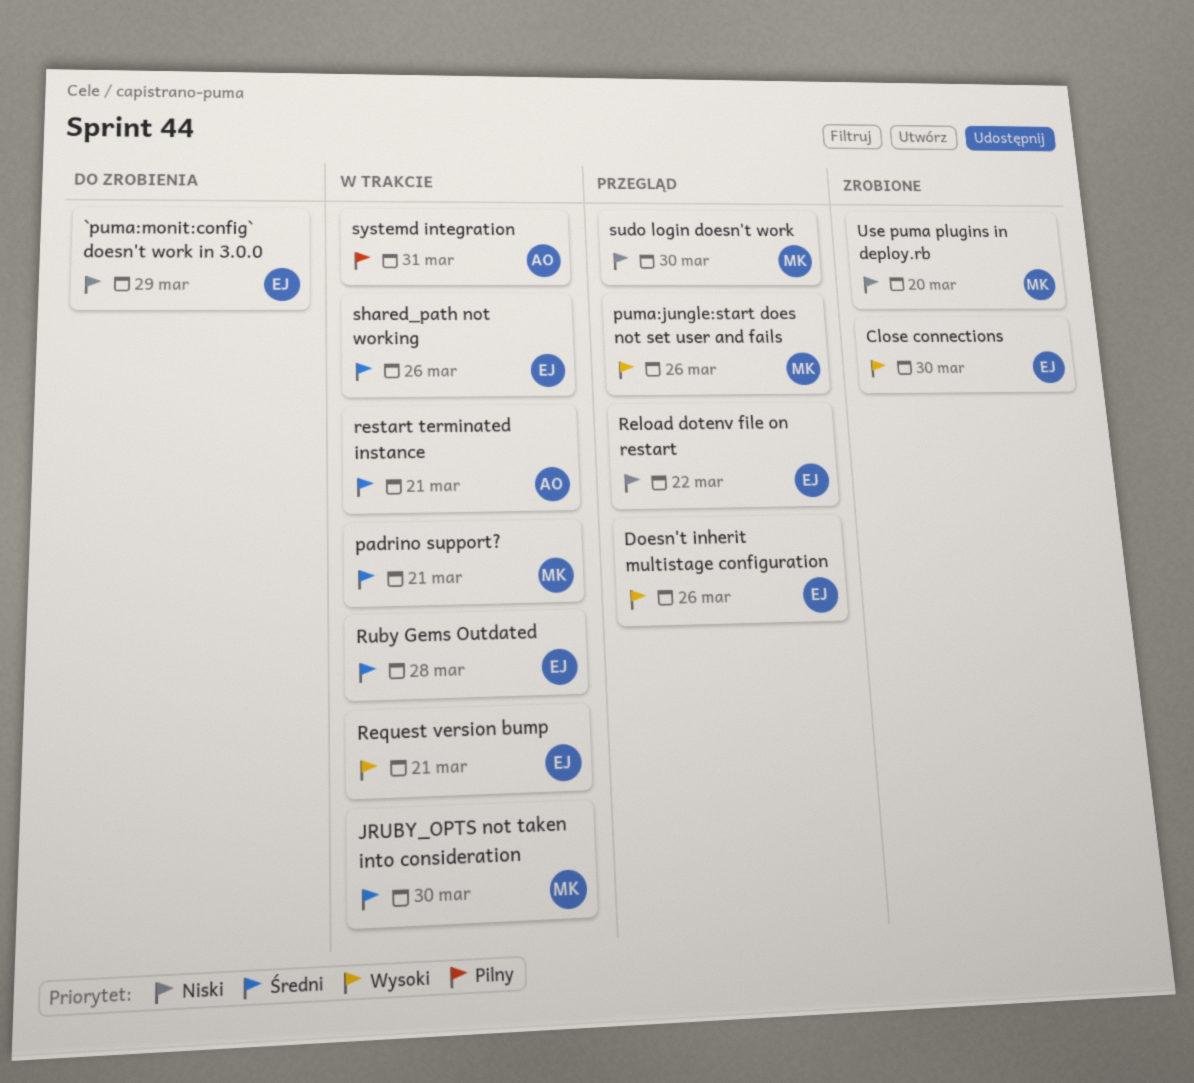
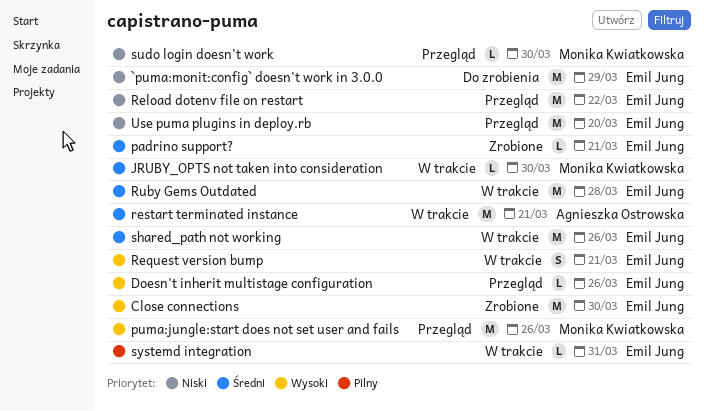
padrino support?, status: W trakcie -> Zrobione
padrino support?, owner: Monika Kwiatkowska -> Emil Jung
systemd integration, owner: Agnieszka Ostrowska -> Emil Jung
Use puma plugins in deploy.rb, status: Zrobione -> Przegląd
Use puma plugins in deploy.rb, owner: Monika Kwiatkowska -> Emil Jung

